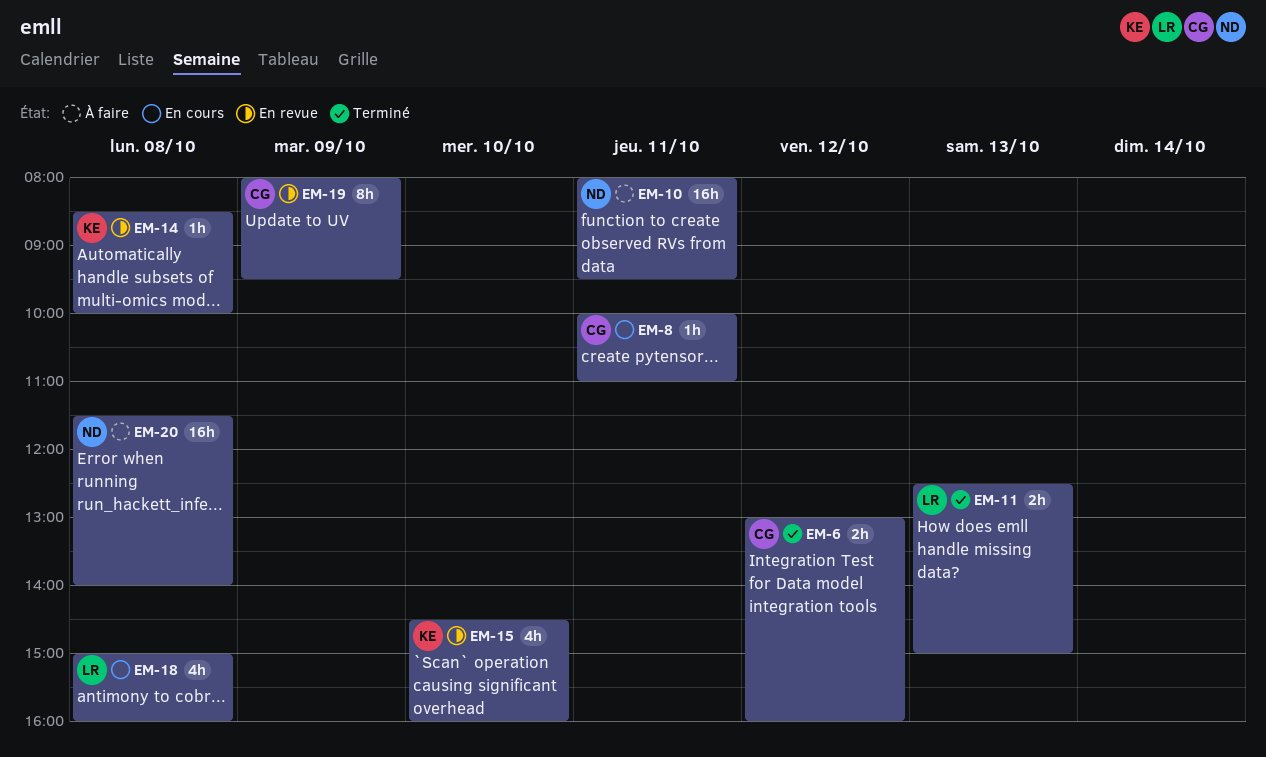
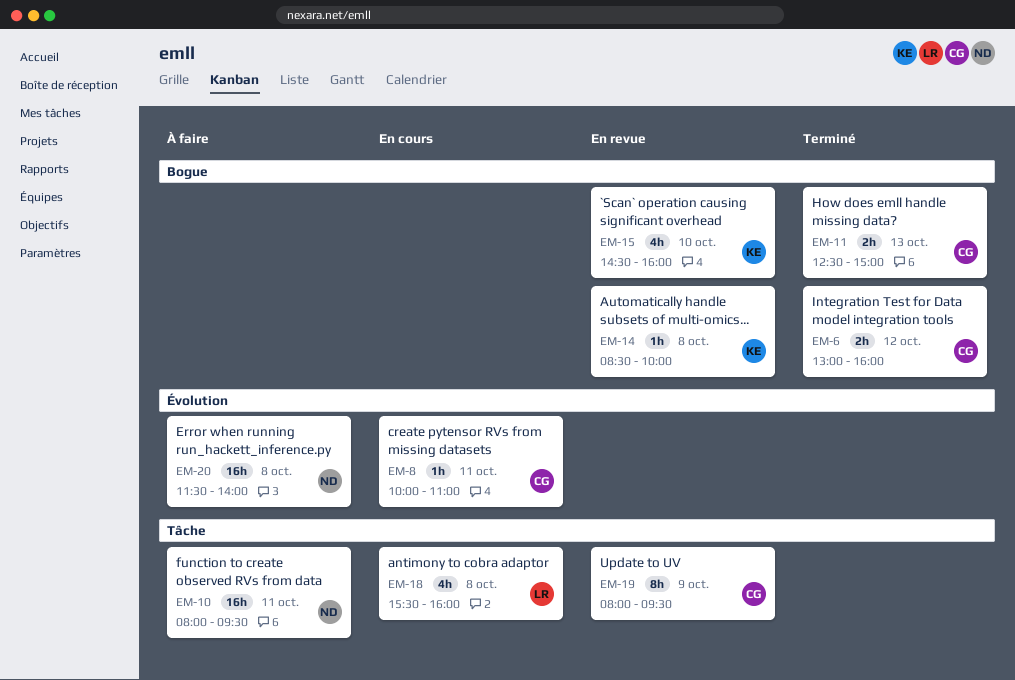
EM-11, owner: LR -> CG
EM-18, begins: 15:00 -> 15:30

